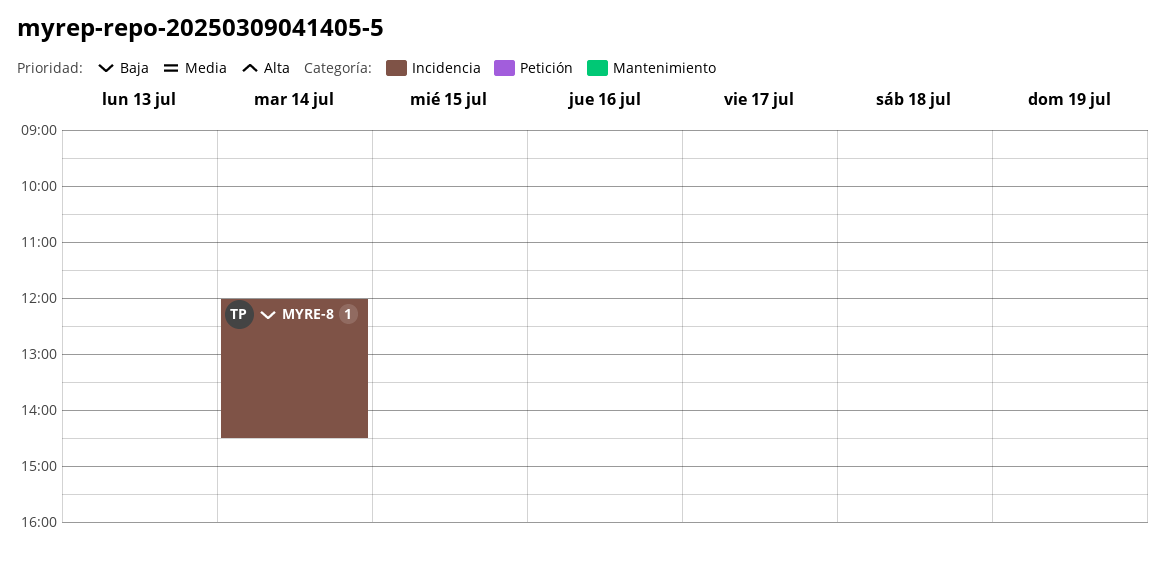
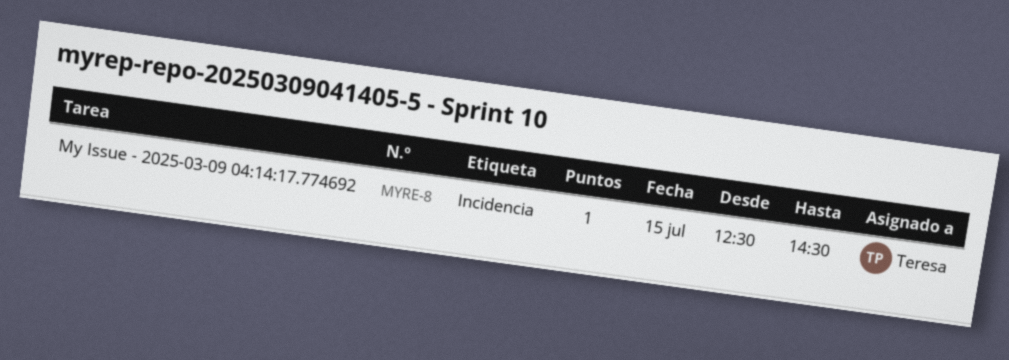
MYRE-8, day: Jul 14 -> Jul 15
MYRE-8, begins: 12:00 -> 12:30

